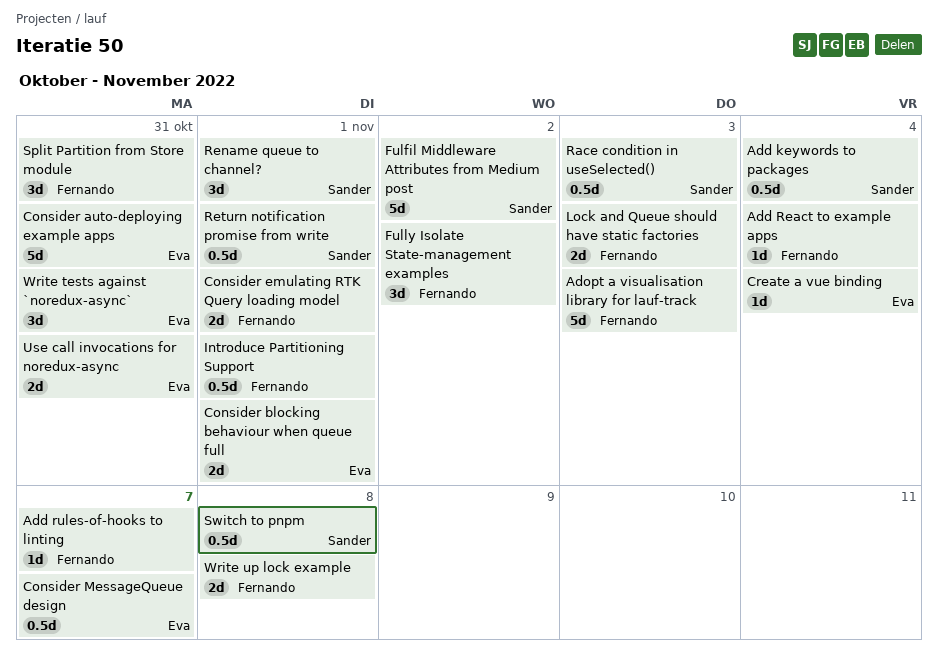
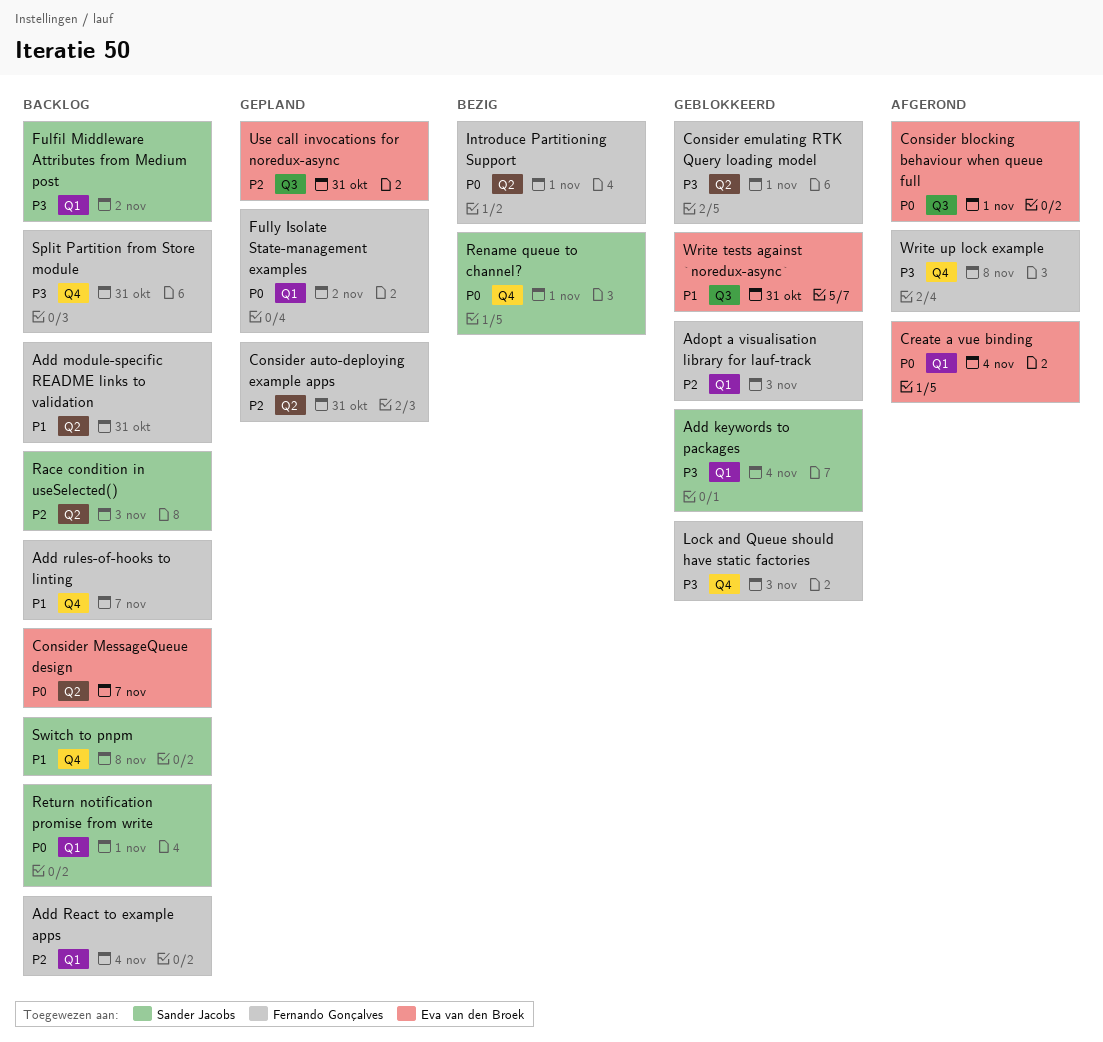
Add module-specific README links to validation: none -> present
Consider auto-deploying example apps, owner: Eva van den Broek -> Fernando Gonçalves

